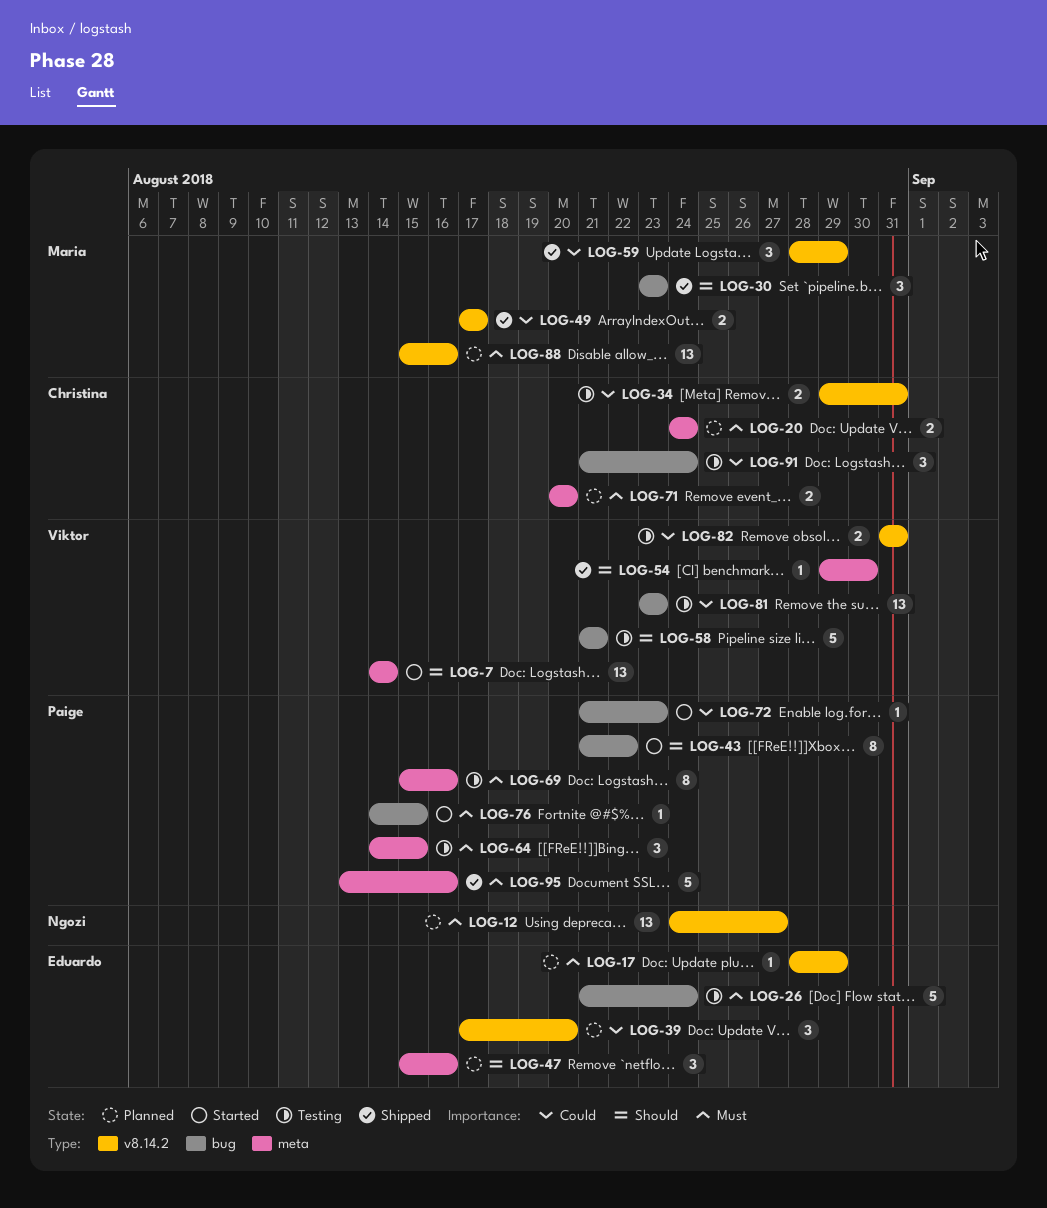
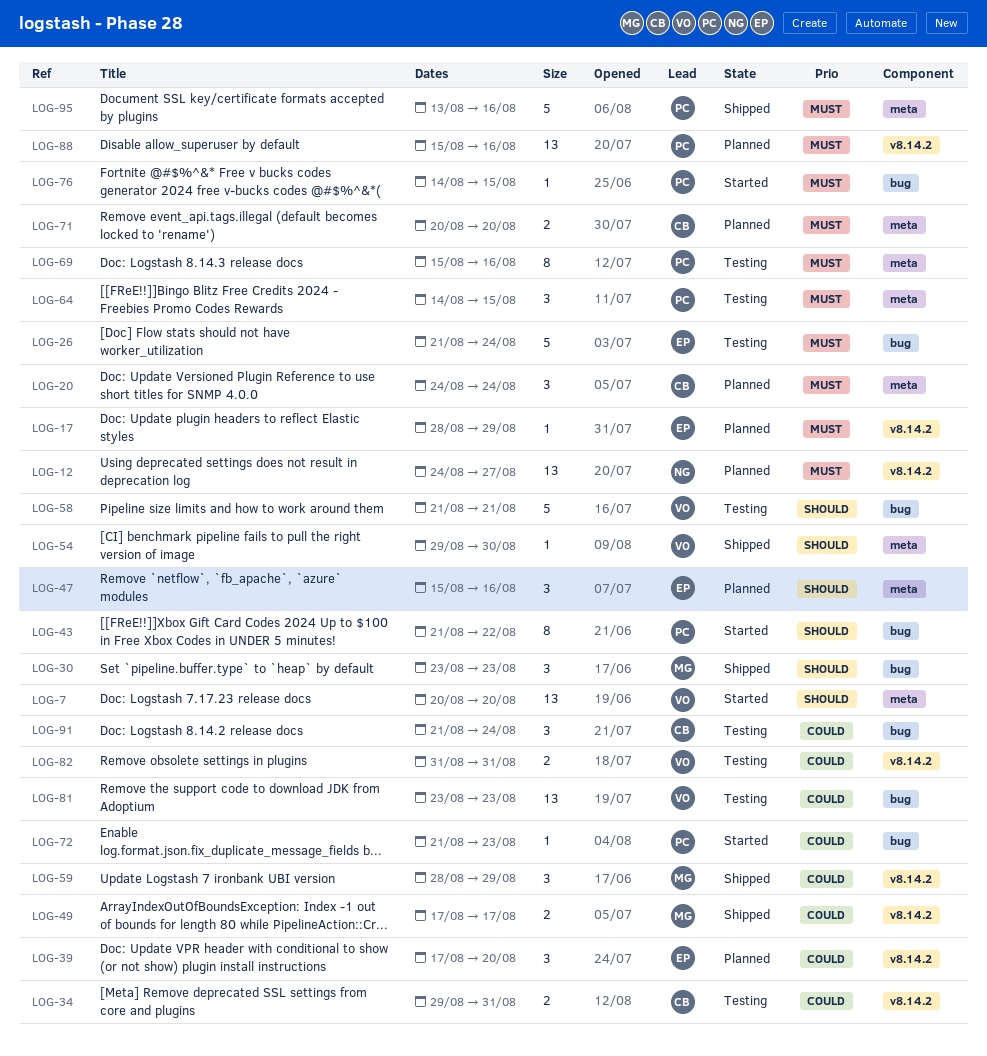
LOG-7, start: Aug 14 -> Aug 20
LOG-7, due: Aug 14 -> Aug 20
LOG-20, estimate: 2 -> 3
LOG-88, owner: Maria -> Paige

